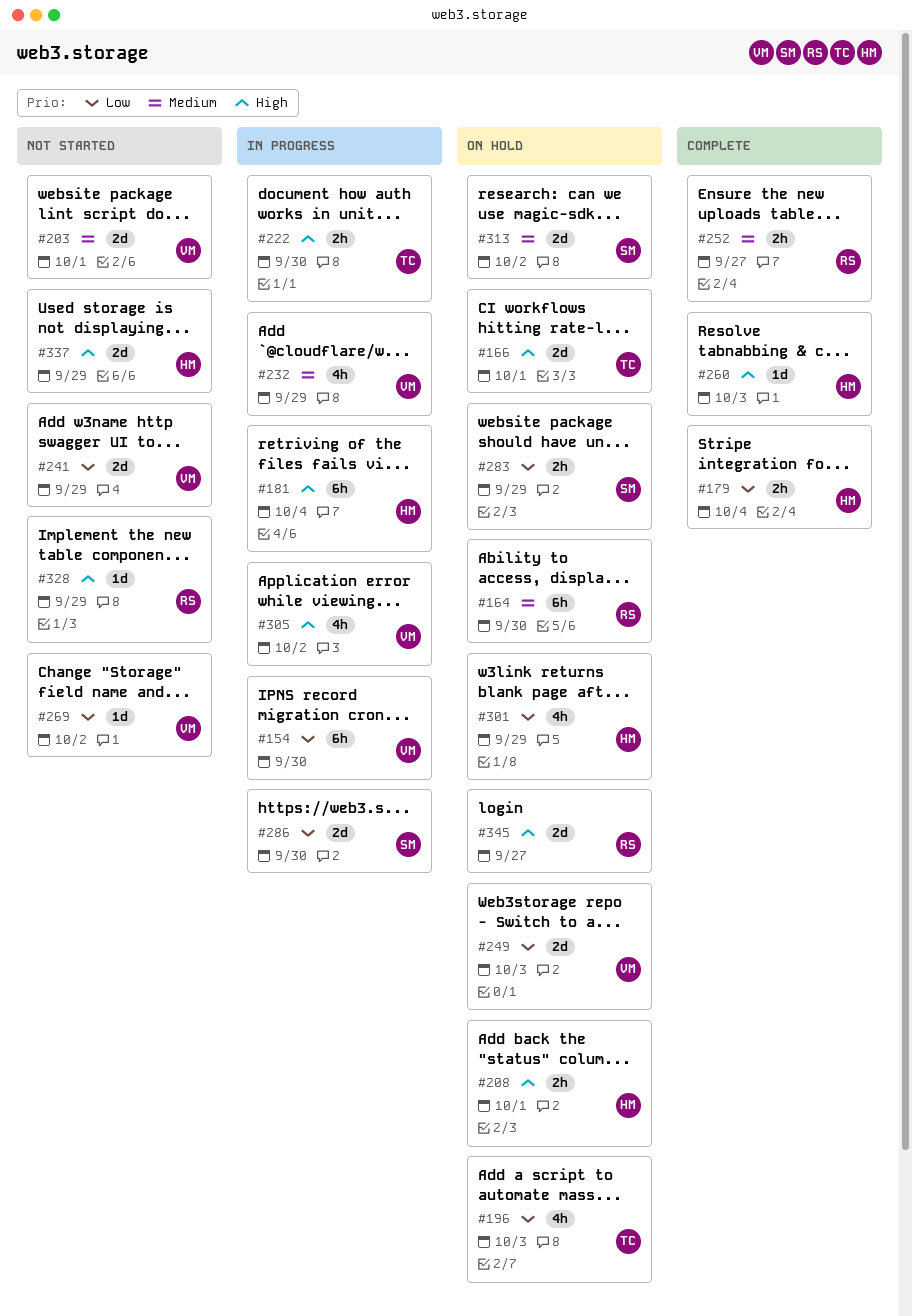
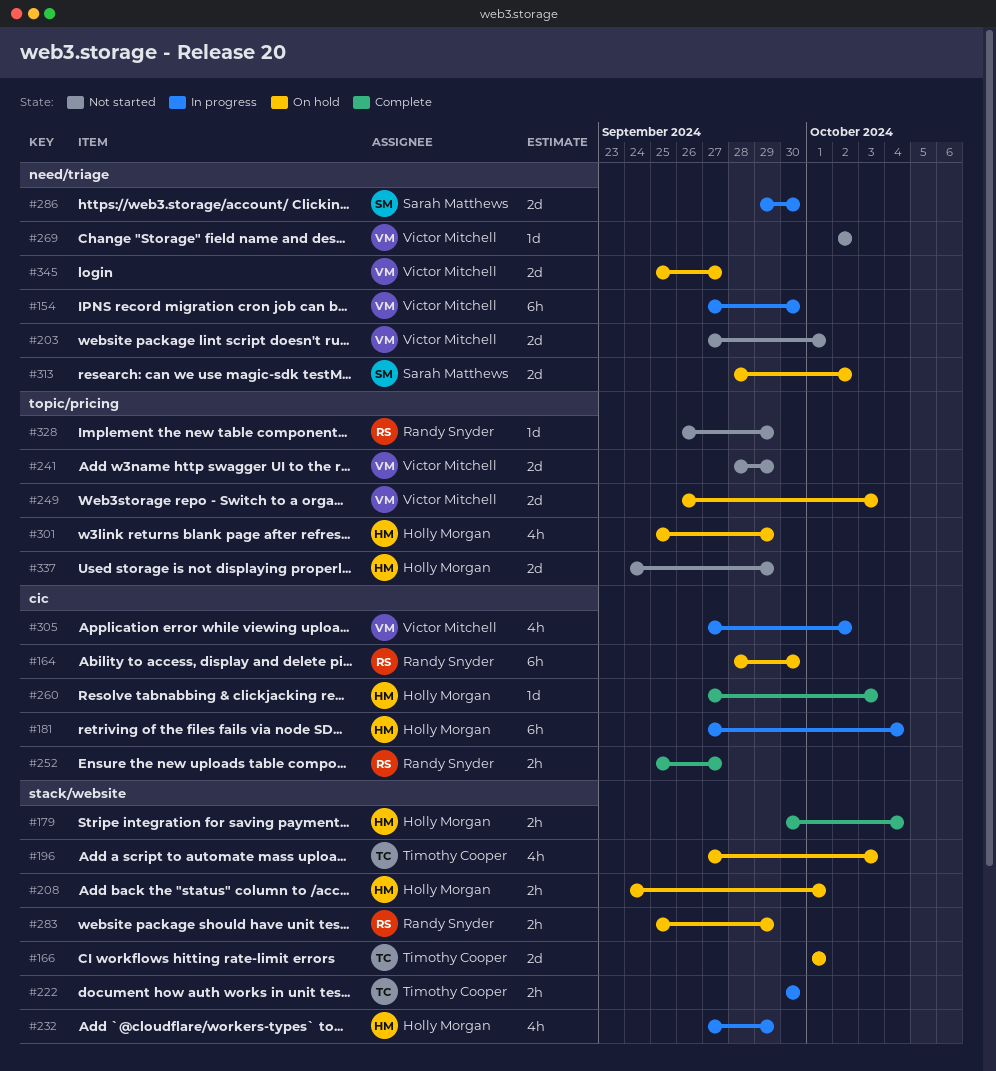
#232, owner: Victor Mitchell -> Holly Morgan
#283, owner: Sarah Matthews -> Randy Snyder
#345, owner: Randy Snyder -> Victor Mitchell

